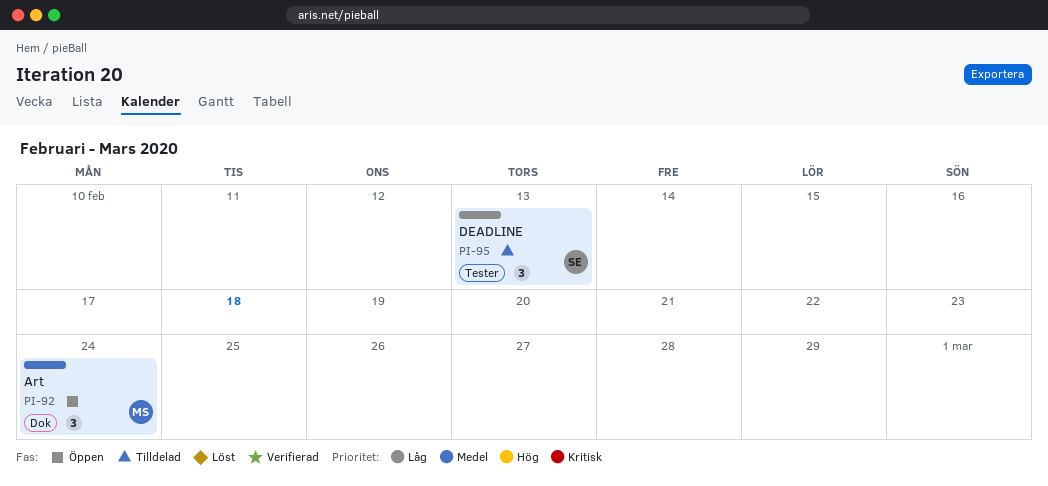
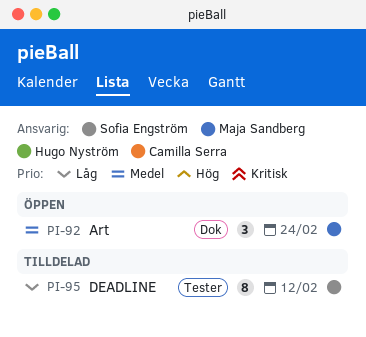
PI-95, estimate: 3 -> 8
PI-95, due: Feb 13 -> Feb 12

